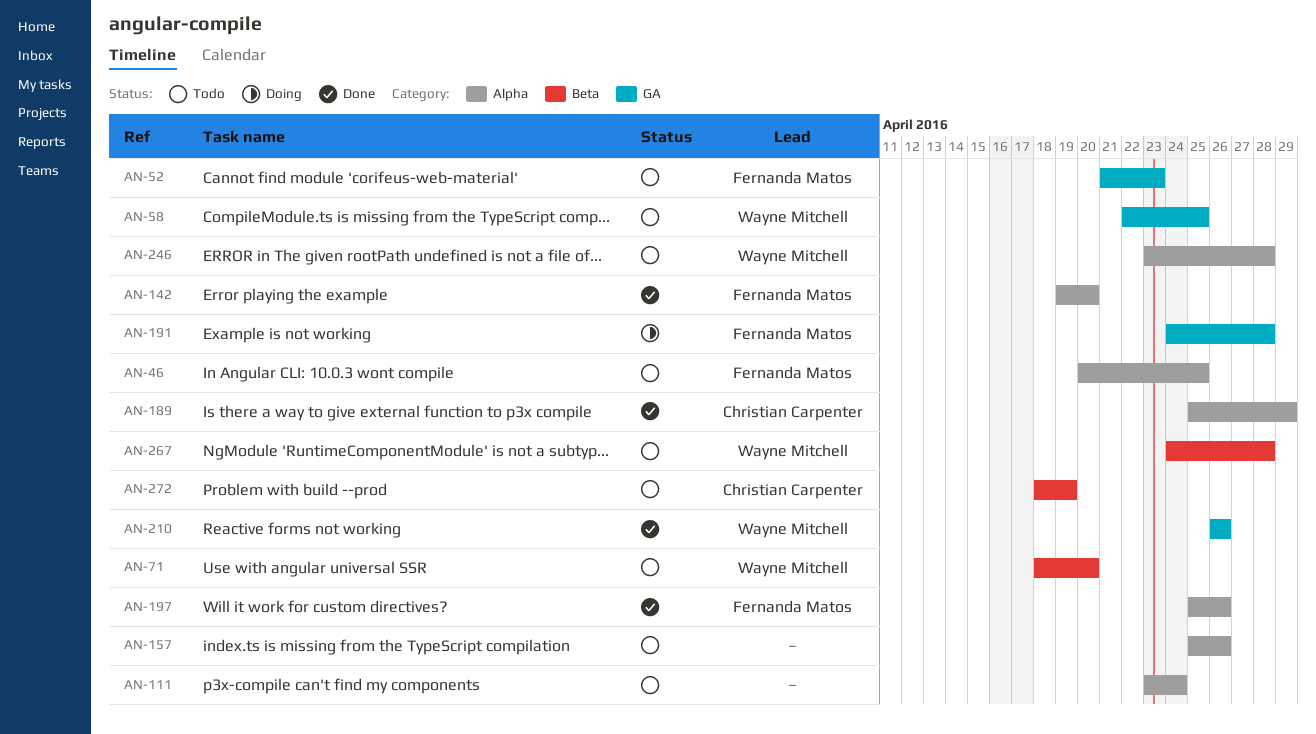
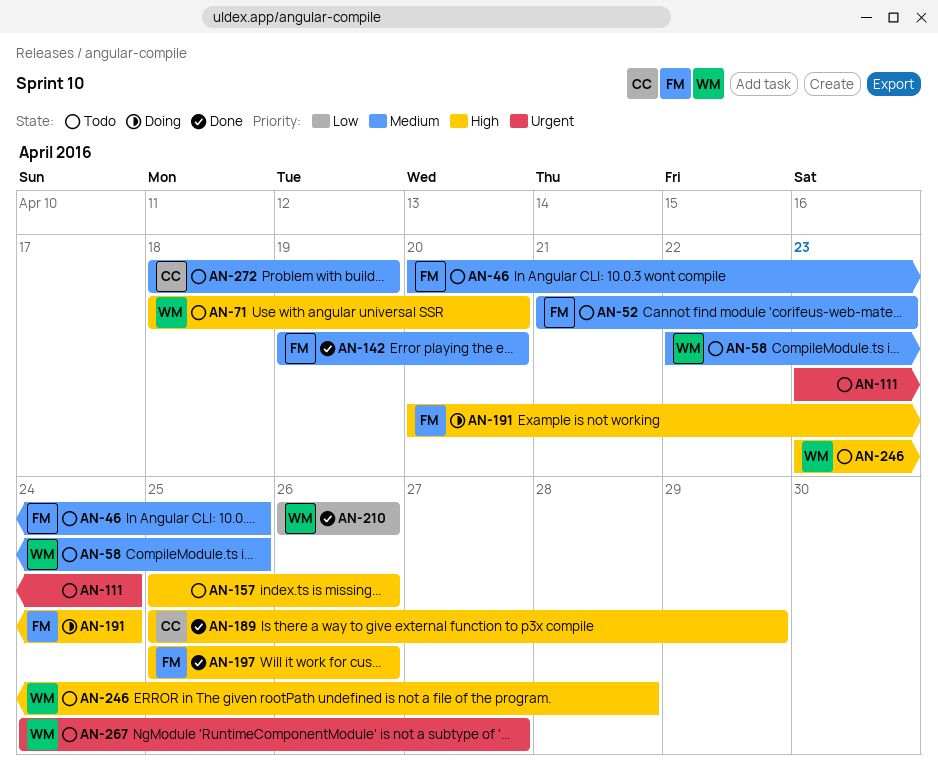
AN-191, start: Apr 24 -> Apr 20
AN-191, due: Apr 28 -> Apr 24
AN-267, due: Apr 28 -> Apr 27

